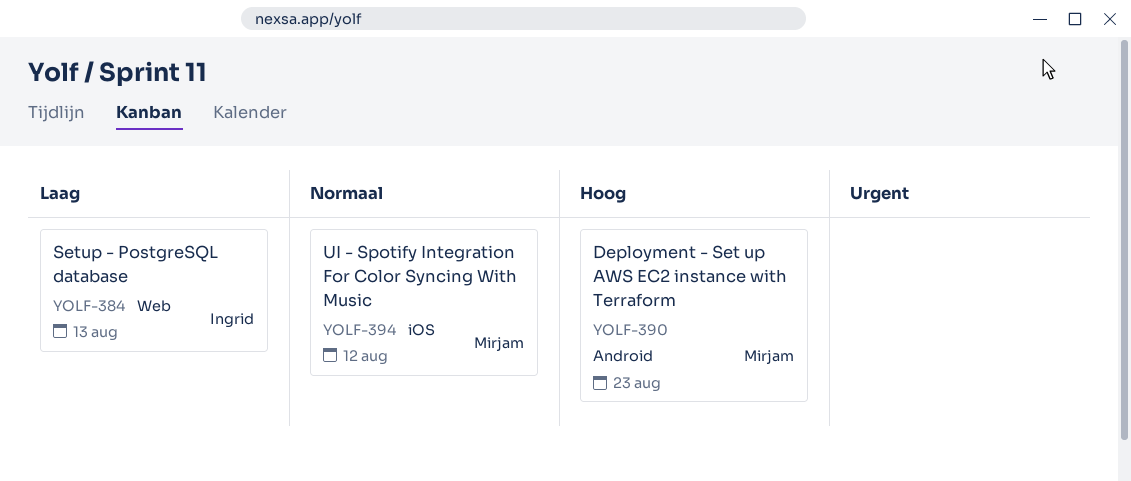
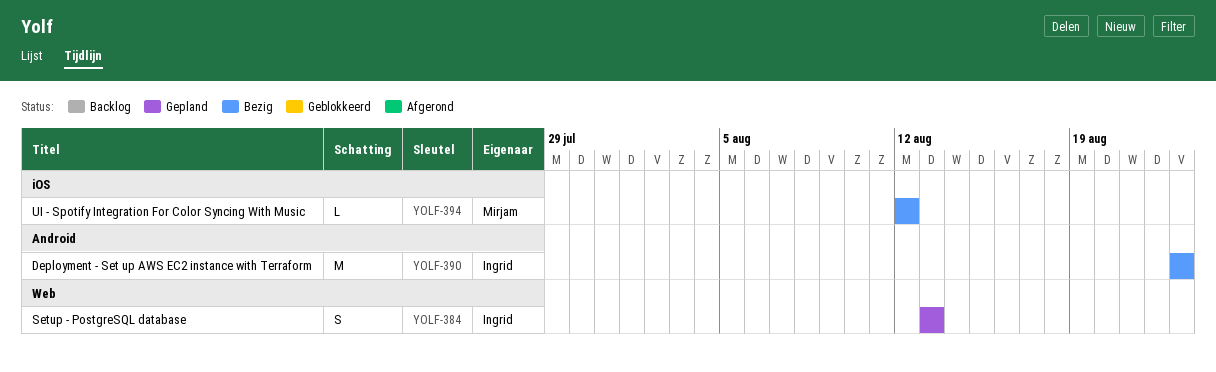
YOLF-390, owner: Mirjam -> Ingrid

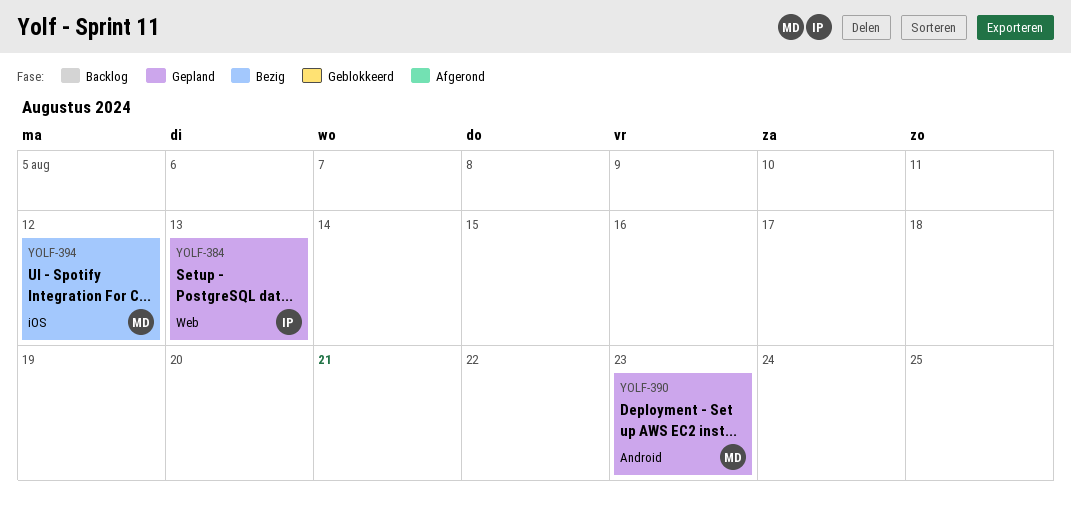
YOLF-390, status: Bezig -> Gepland
YOLF-390, owner: Ingrid -> Mirjam

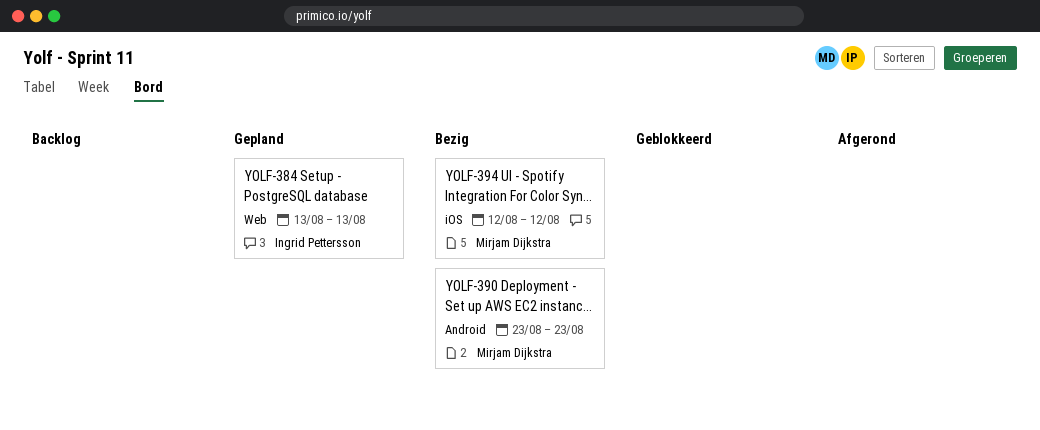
YOLF-390, status: Gepland -> Bezig

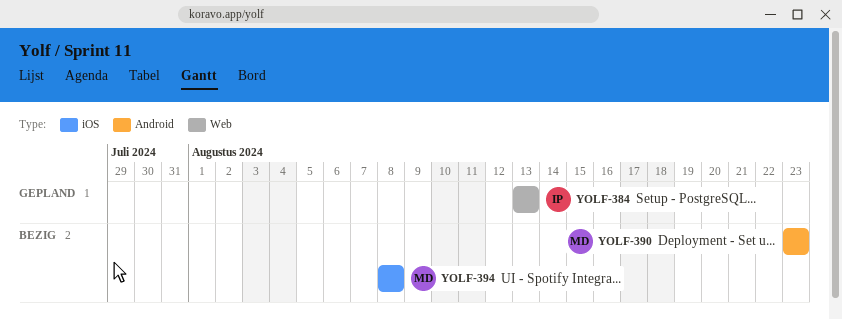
YOLF-394, start: Aug 12 -> Aug 8
YOLF-394, due: Aug 12 -> Aug 8

